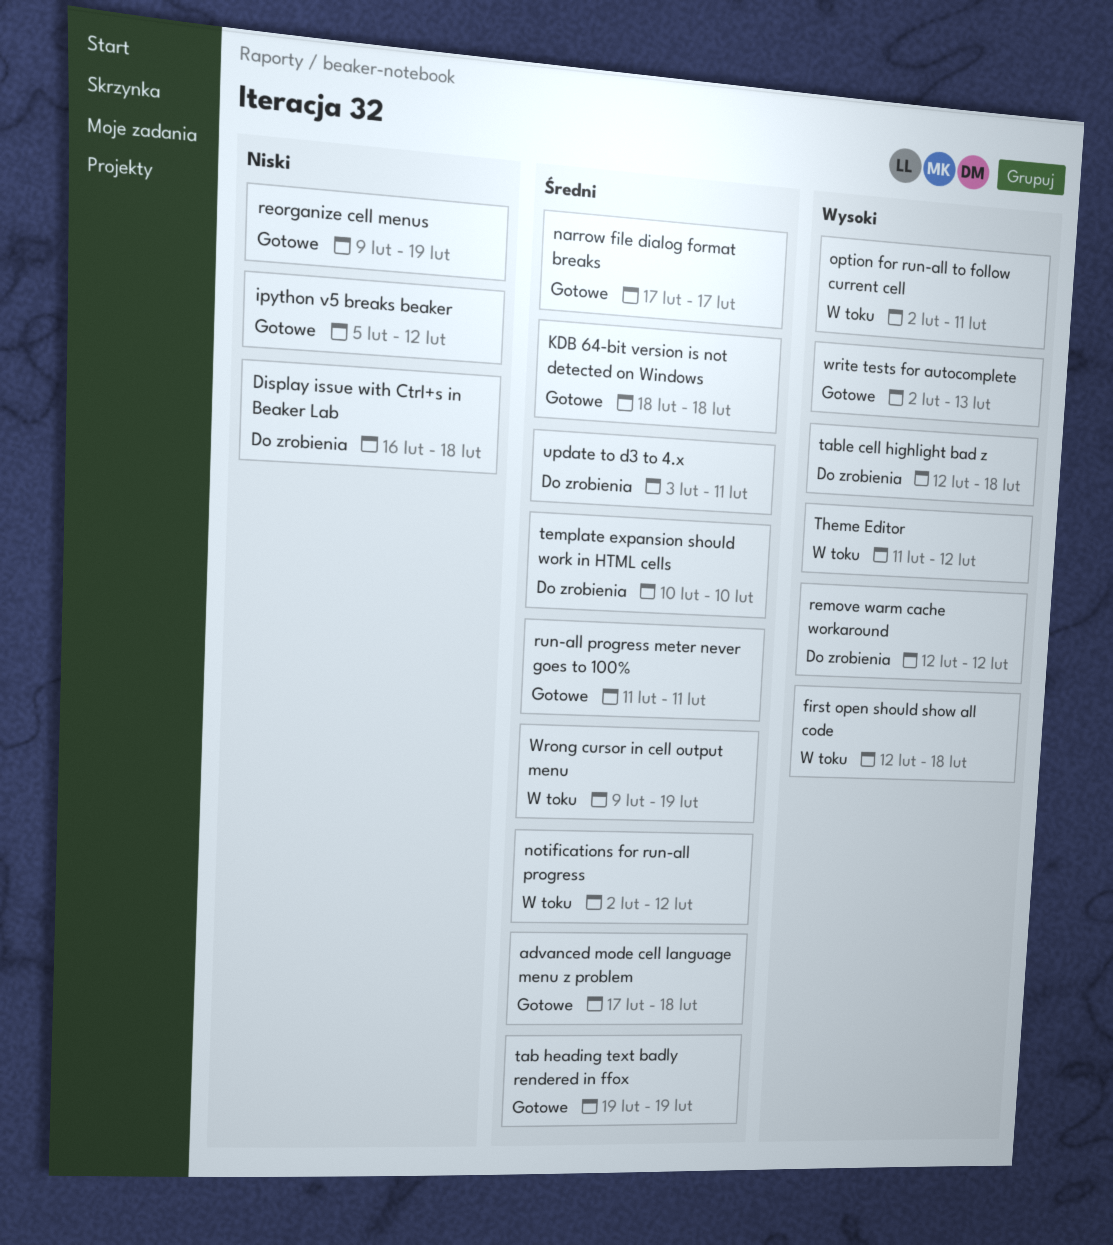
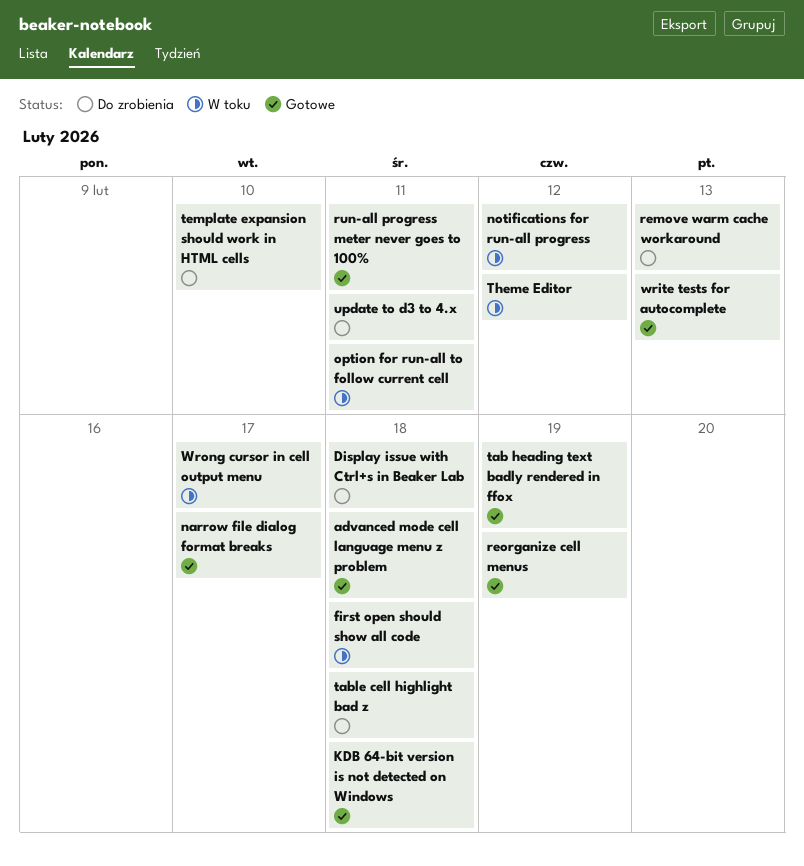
ipython v5 breaks beaker: present -> none
remove warm cache workaround, due: Feb 12 -> Feb 13
Wrong cursor in cell output menu, due: Feb 19 -> Feb 17

